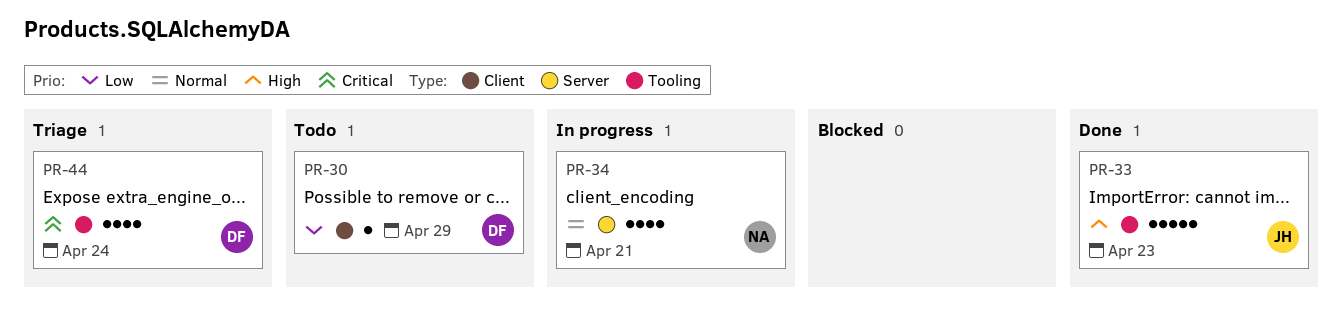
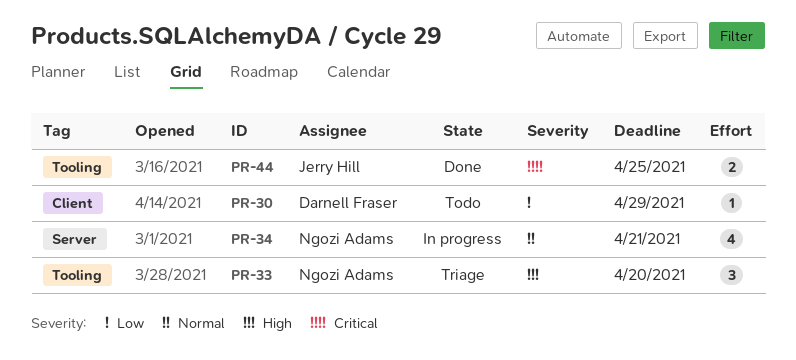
PR-33, status: Done -> Triage
PR-33, owner: Jerry Hill -> Ngozi Adams
PR-33, estimate: 5 -> 3
PR-33, due: Apr 23 -> Apr 20
PR-44, status: Triage -> Done
PR-44, owner: Darnell Fraser -> Jerry Hill
PR-44, estimate: 4 -> 2
PR-44, due: Apr 24 -> Apr 25

